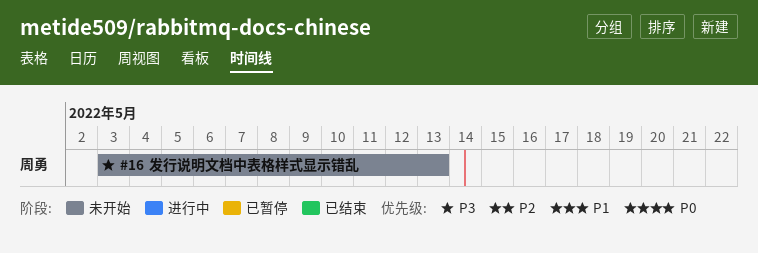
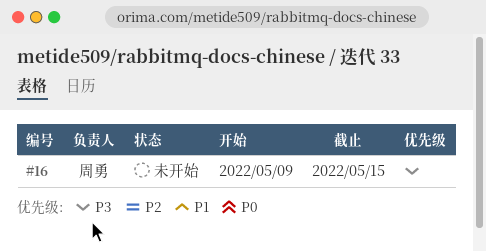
#16, start: May 3 -> May 9
#16, due: May 13 -> May 15

